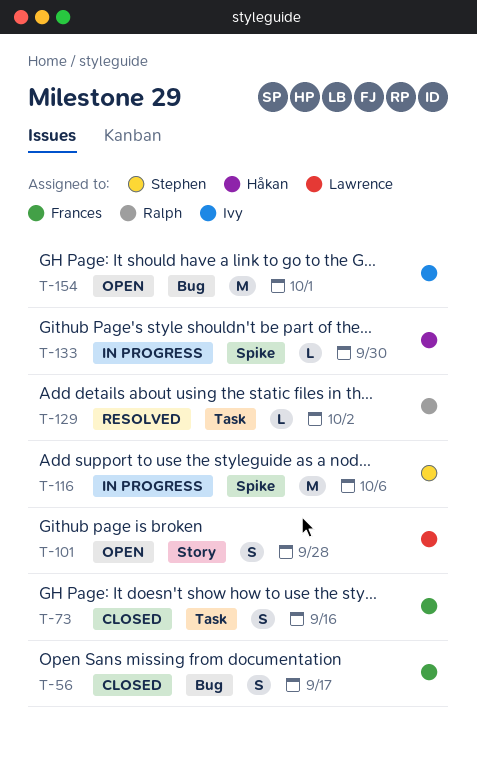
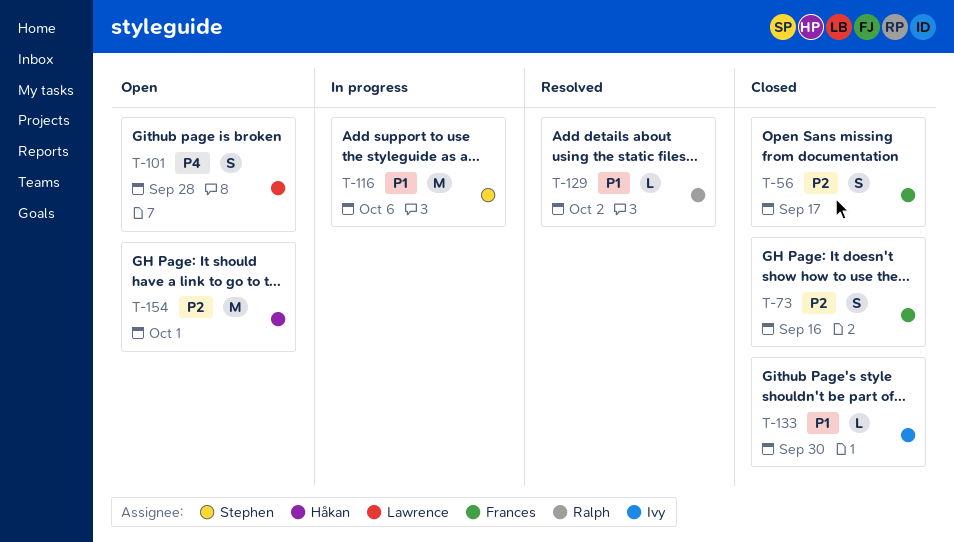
T-133, status: In progress -> Closed
T-133, owner: Håkan -> Ivy
T-154, owner: Ivy -> Håkan

